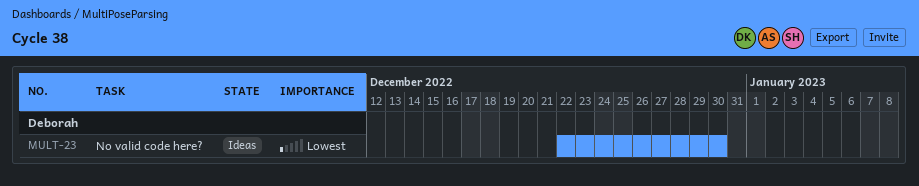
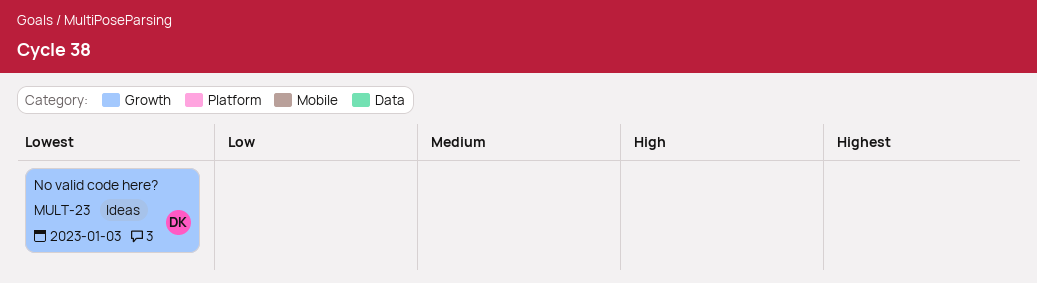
MULT-23, due: Dec 30 -> Jan 3

